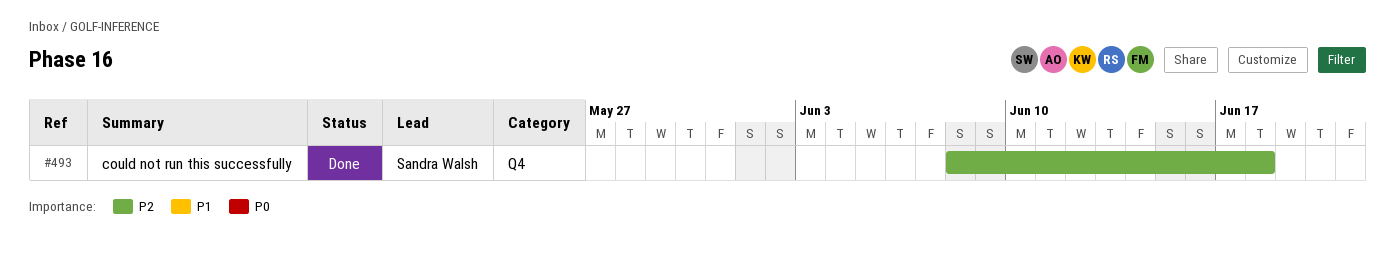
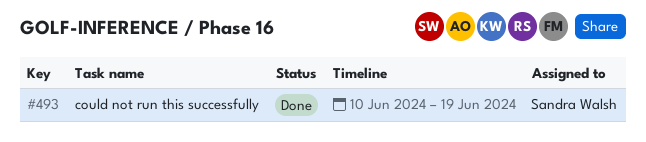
#493, start: Jun 8 -> Jun 10
#493, due: Jun 18 -> Jun 19

